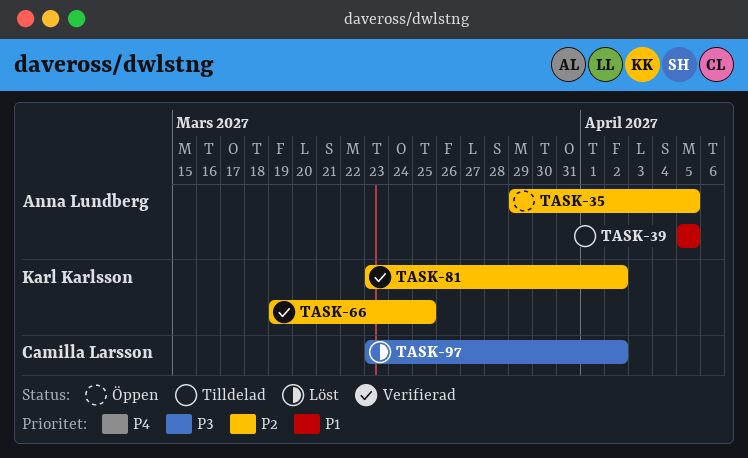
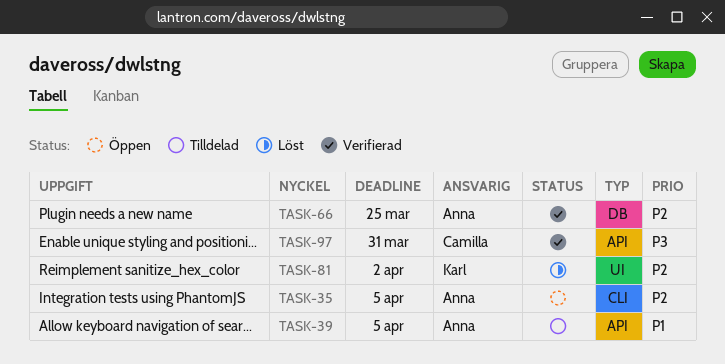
TASK-66, owner: Karl Karlsson -> Anna Lundberg
TASK-81, status: Verifierad -> Löst
TASK-97, status: Löst -> Verifierad
TASK-97, due: Apr 2 -> Mar 31

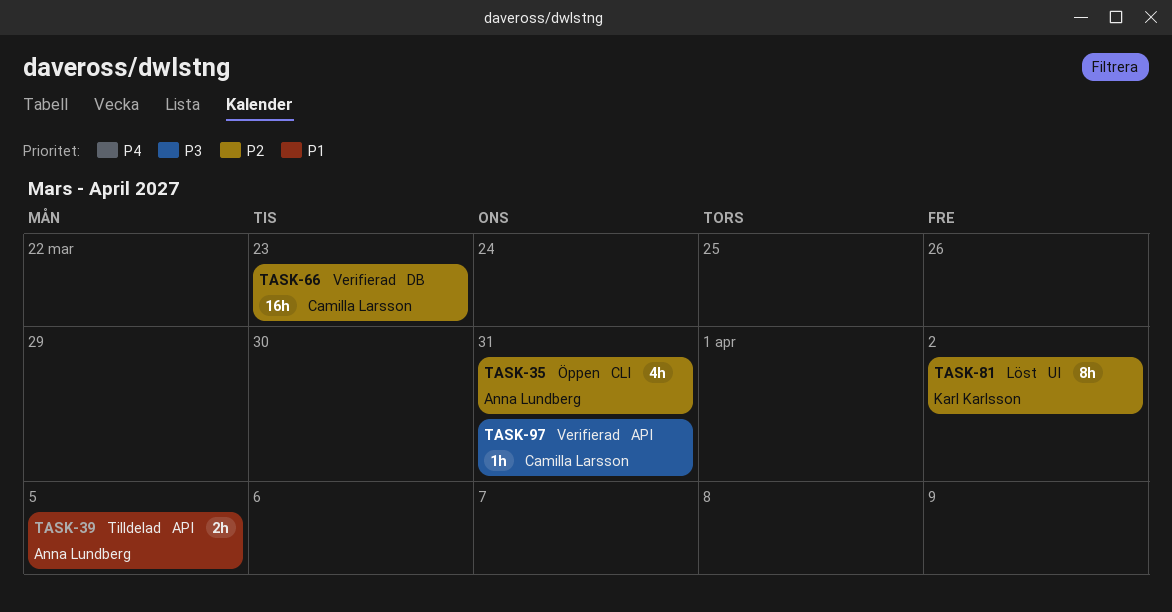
TASK-35, due: Apr 5 -> Mar 31
TASK-66, owner: Anna Lundberg -> Camilla Larsson
TASK-66, due: Mar 25 -> Mar 23

